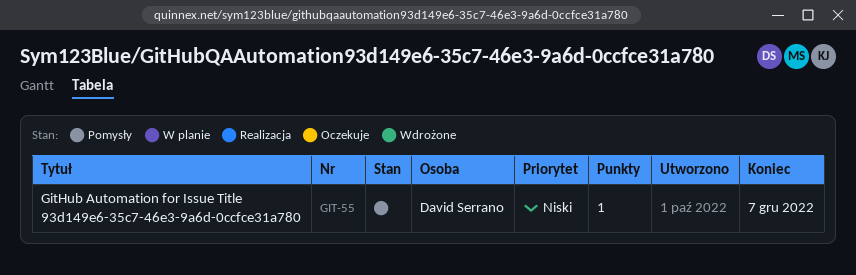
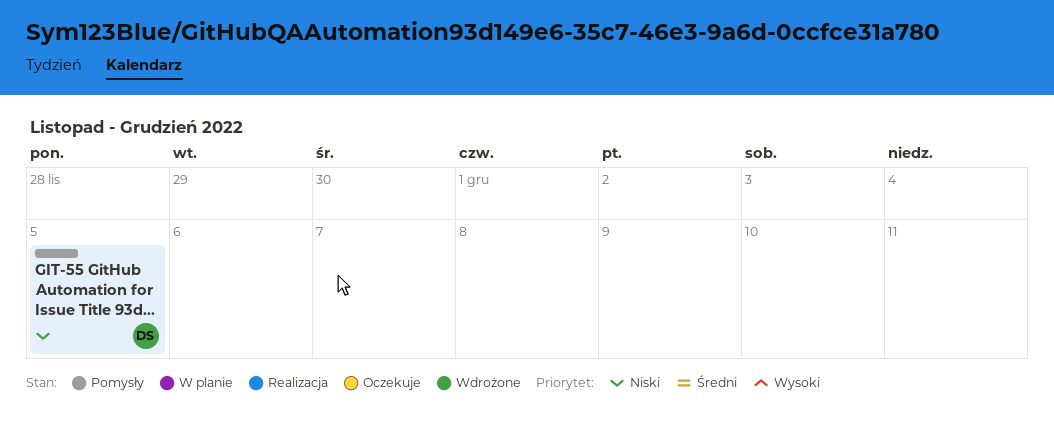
GIT-55, due: Dec 7 -> Dec 5

